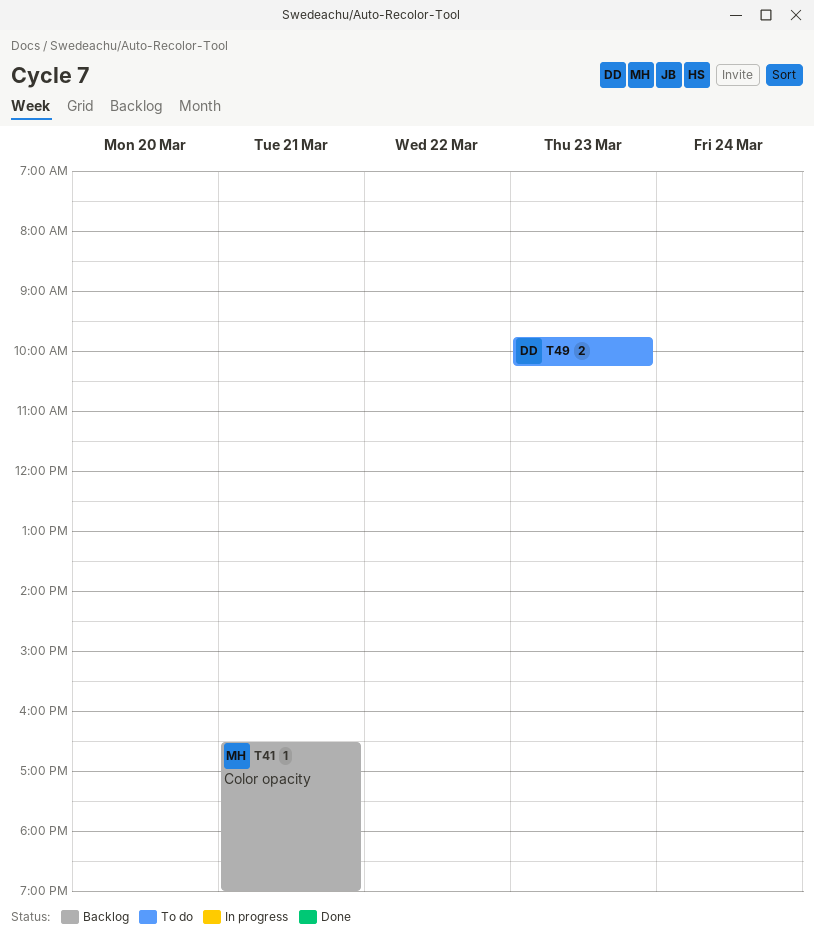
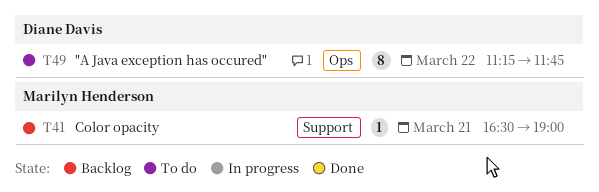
T49, estimate: 2 -> 8
T49, day: Mar 23 -> Mar 22
T49, begins: 09:45 -> 11:15
T49, ends: 10:15 -> 11:45

